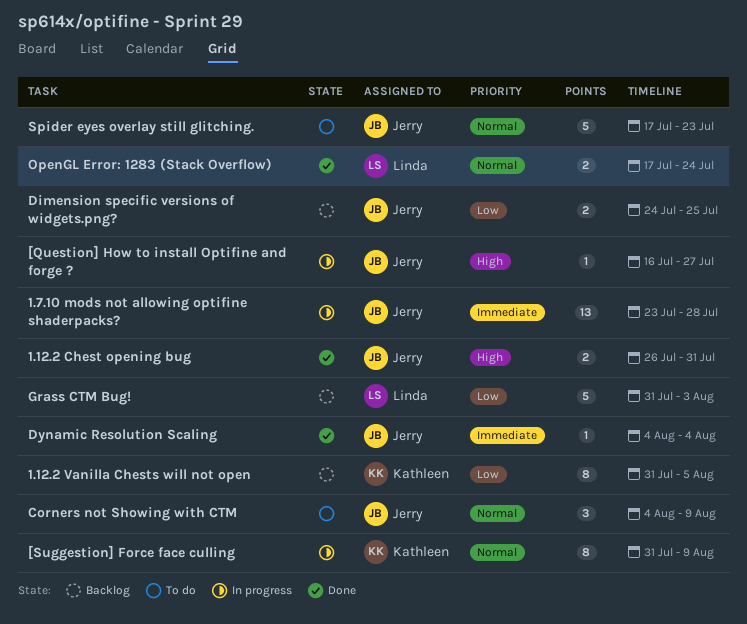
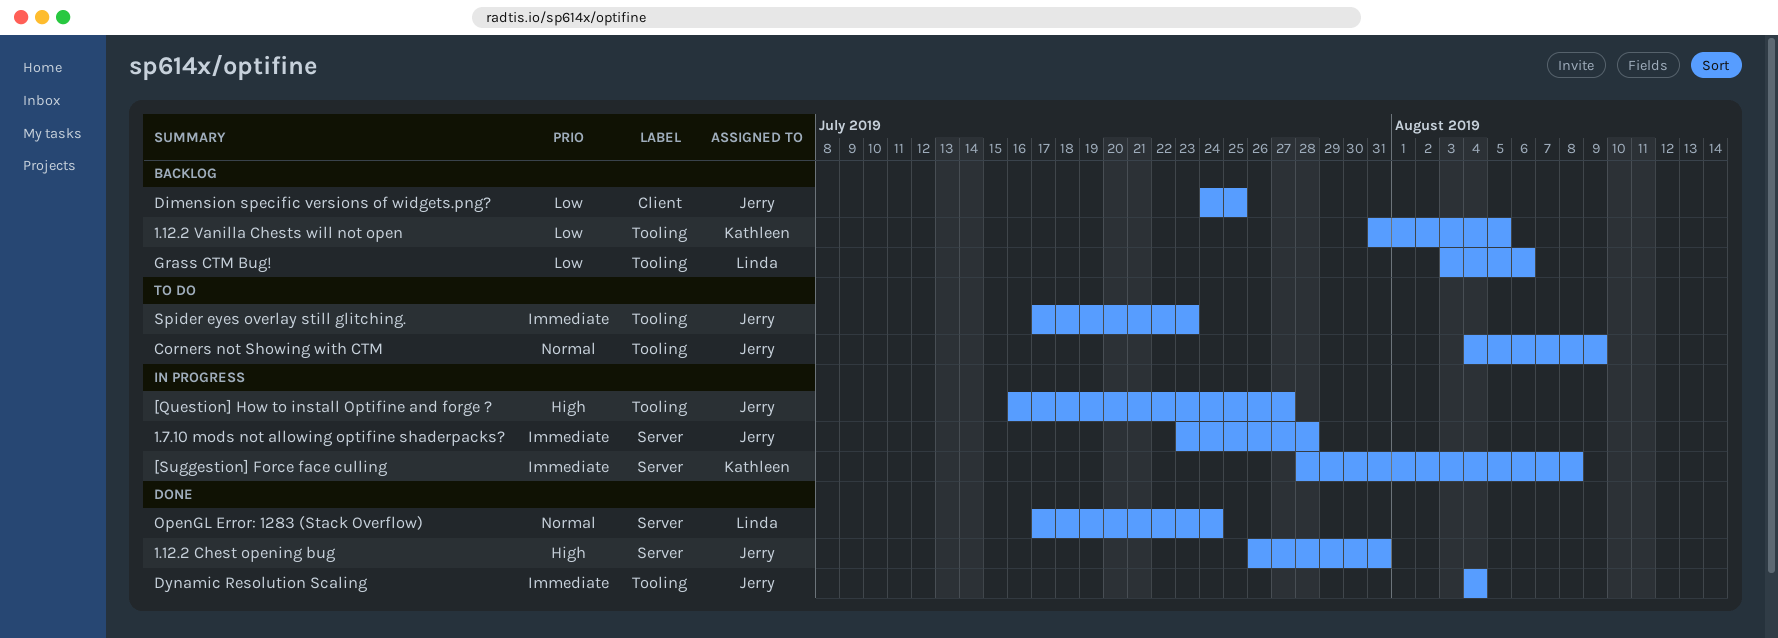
[Suggestion] Force face culling, priority: Normal -> Immediate
[Suggestion] Force face culling, start: Jul 31 -> Jul 28
[Suggestion] Force face culling, due: Aug 9 -> Aug 8
Grass CTM Bug!, start: Jul 31 -> Aug 3
Grass CTM Bug!, due: Aug 3 -> Aug 6
Spider eyes overlay still glitching., priority: Normal -> Immediate

